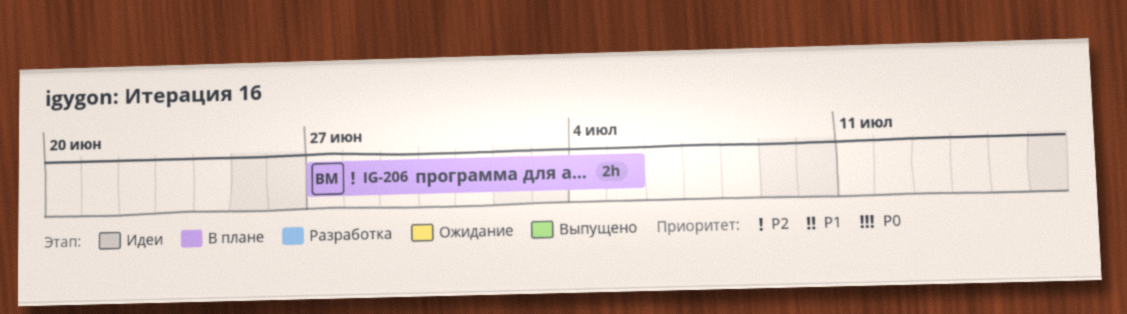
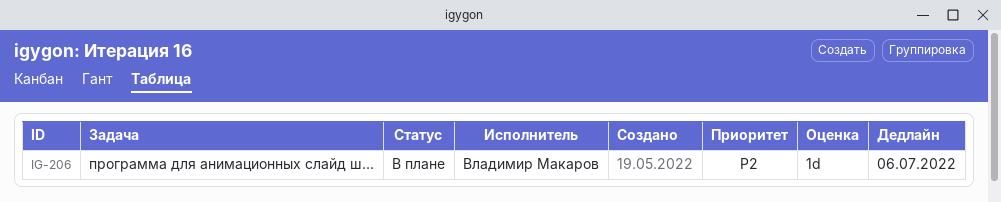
IG-206, estimate: 2h -> 1d
IG-206, due: Jul 5 -> Jul 6

